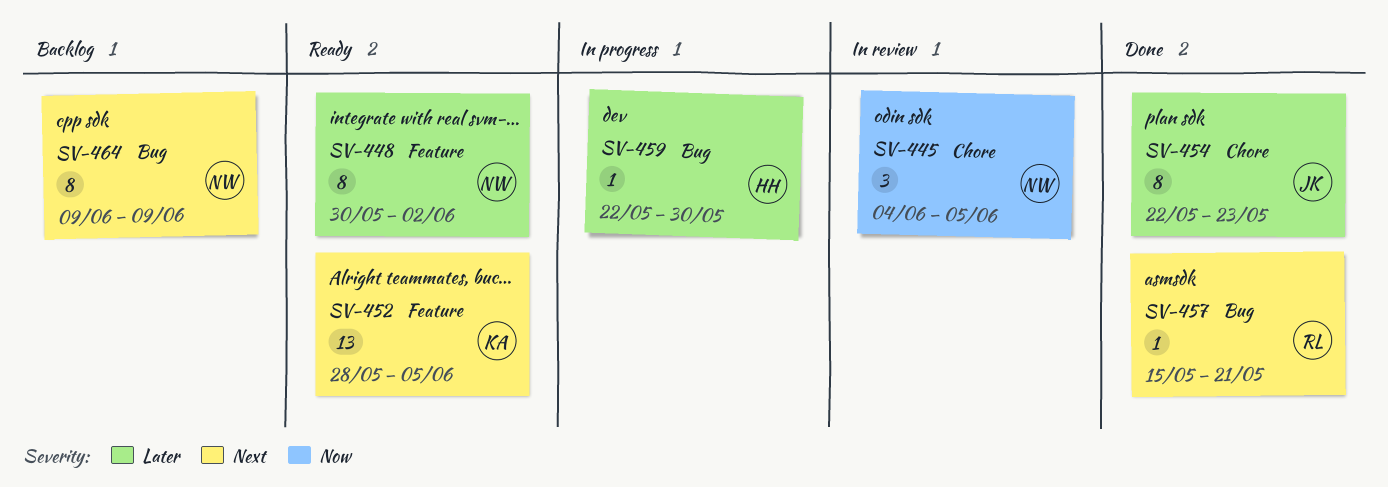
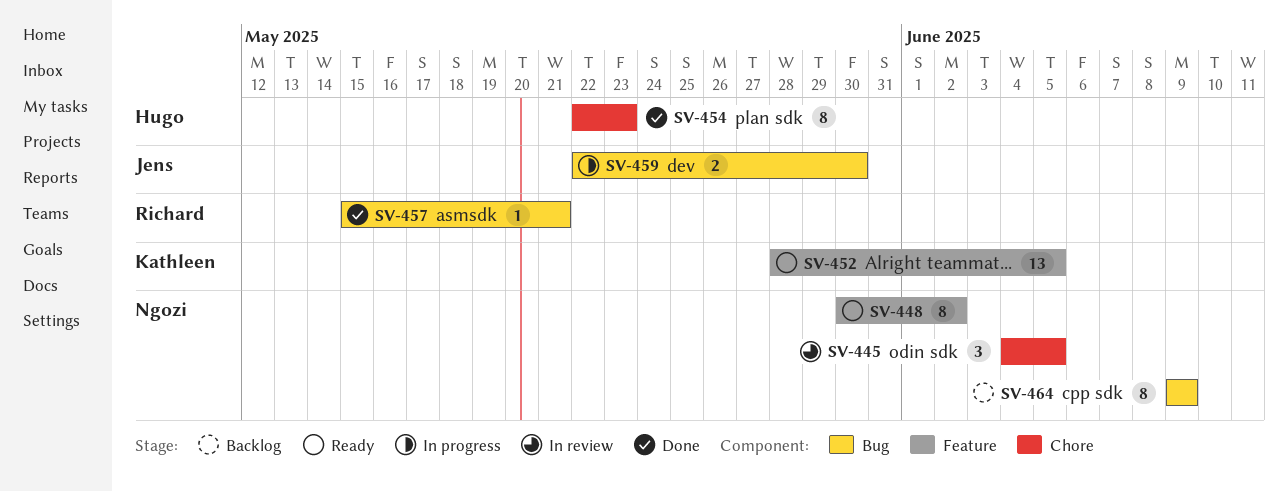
SV-454, owner: Jens -> Hugo
SV-459, owner: Hugo -> Jens
SV-459, estimate: 1 -> 2

